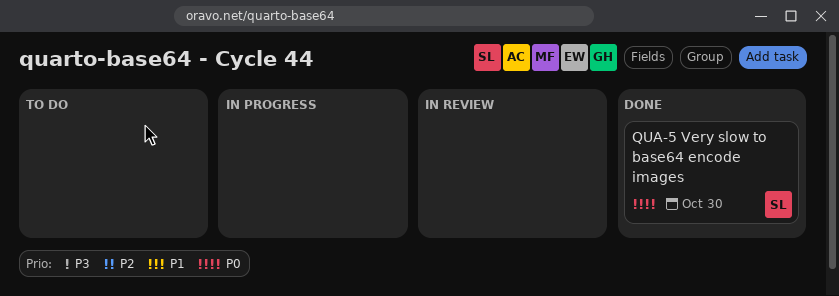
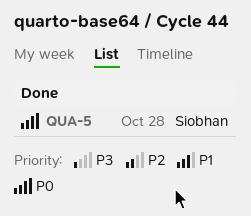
QUA-5, due: Oct 30 -> Oct 28

